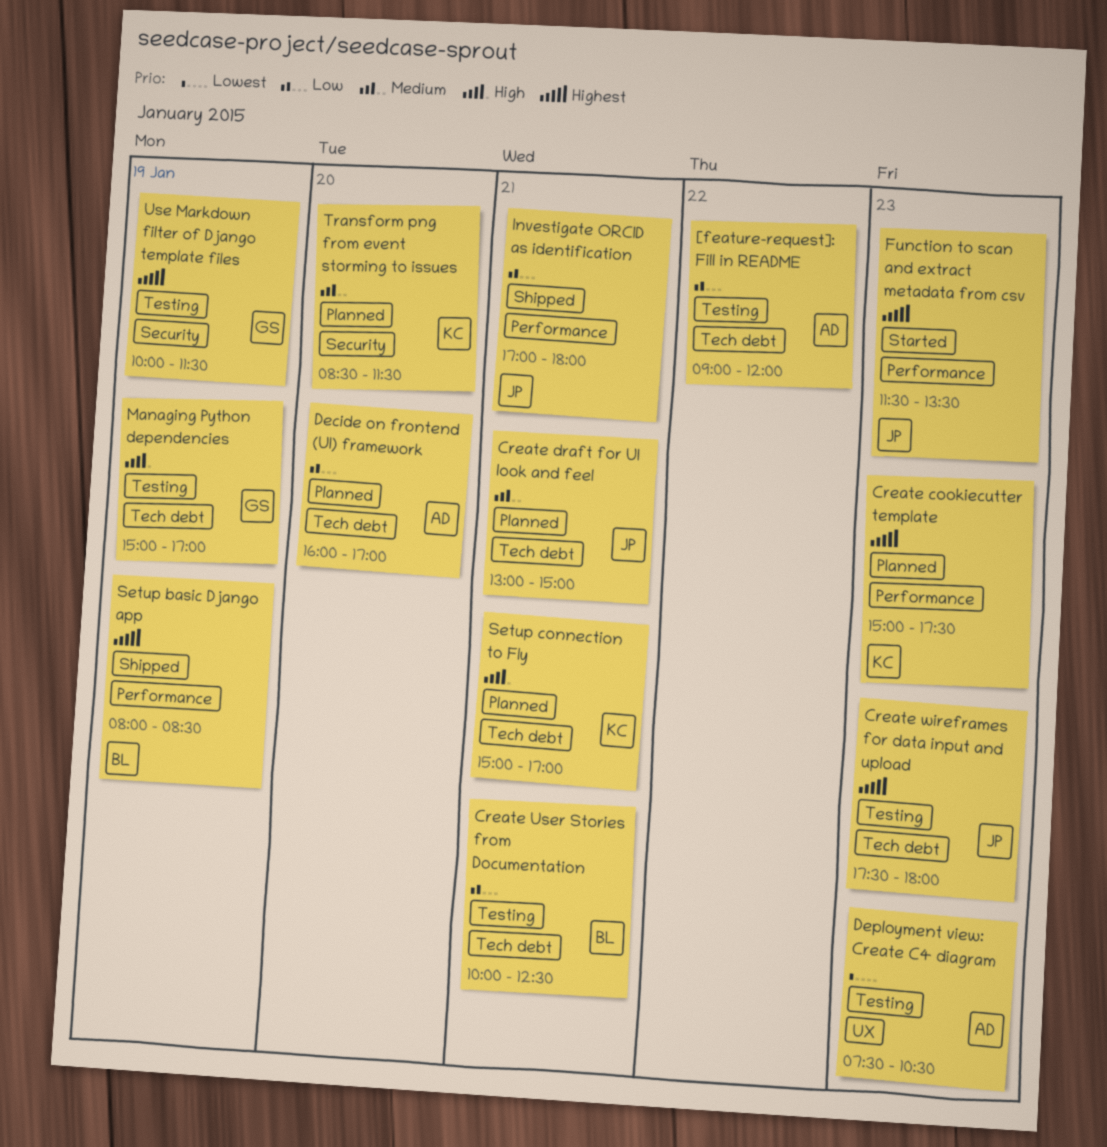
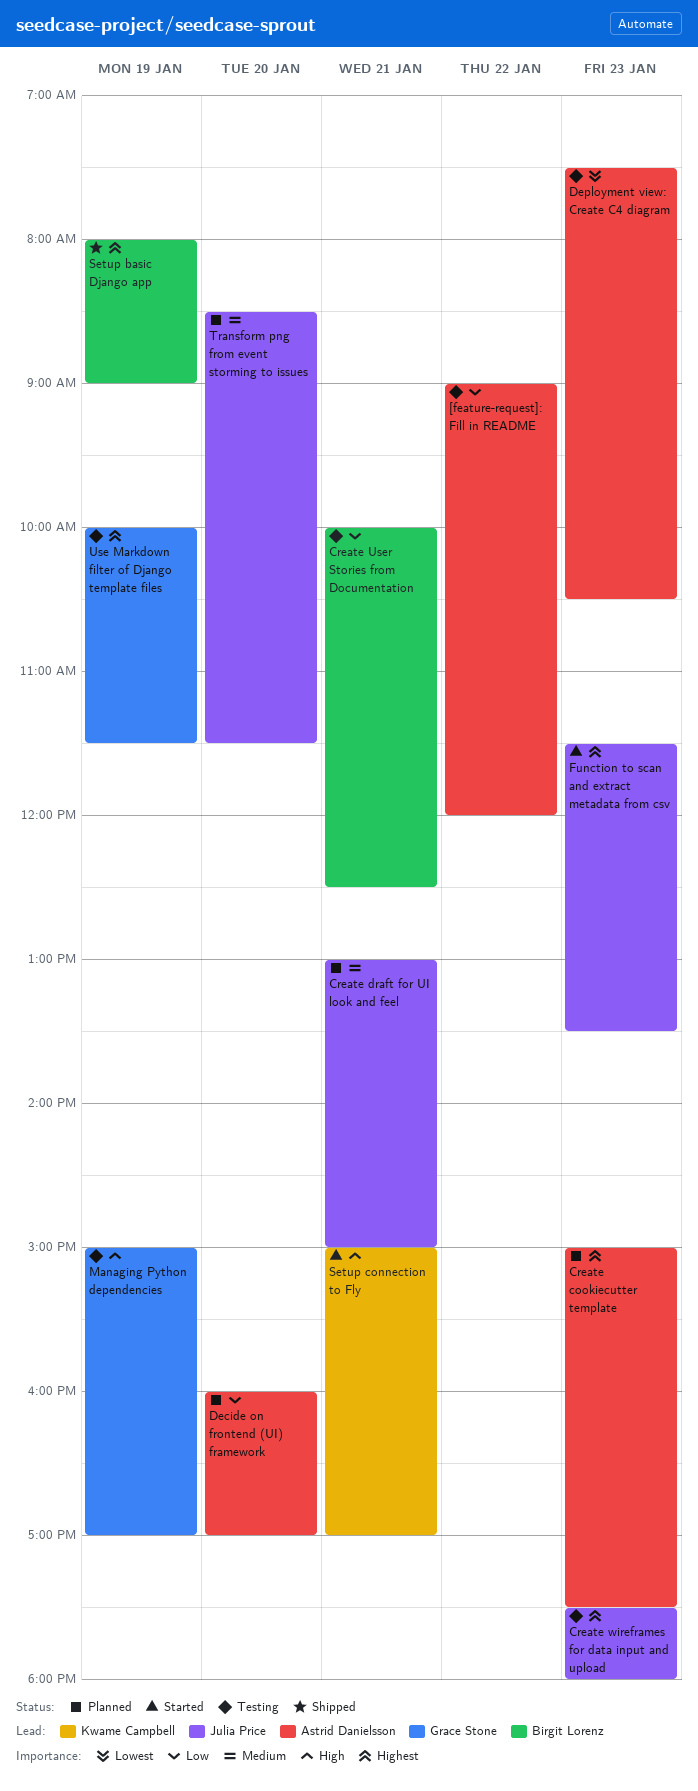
Create cookiecutter template, owner: Kwame Campbell -> Astrid Danielsson
Investigate ORCID as identification: present -> none
Setup basic Django app, ends: 08:30 -> 09:00
Setup connection to Fly, status: Planned -> Started
Transform png from event storming to issues, owner: Kwame Campbell -> Julia Price

